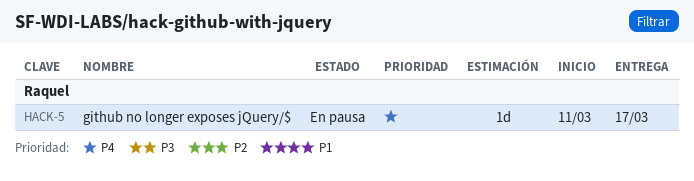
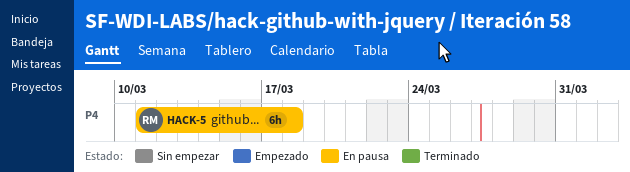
HACK-5, estimate: 1d -> 6h
HACK-5, due: Mar 17 -> Mar 18

